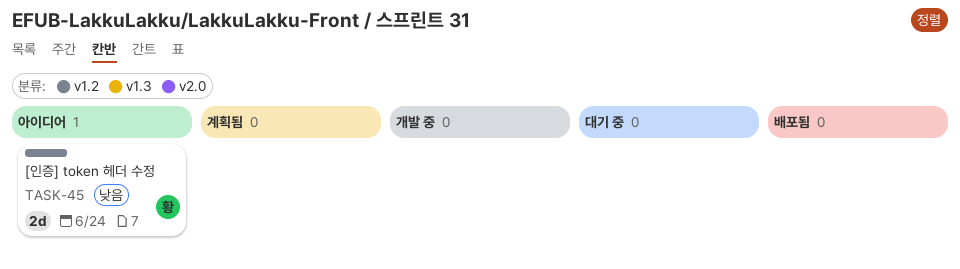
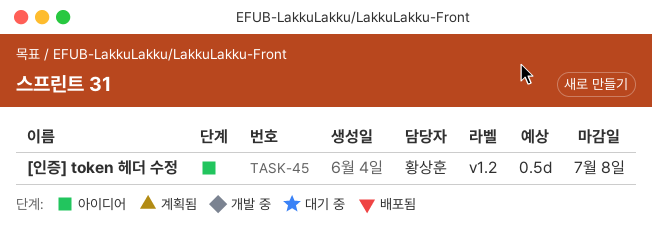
TASK-45, estimate: 2d -> 0.5d
TASK-45, due: Jun 24 -> Jul 8

